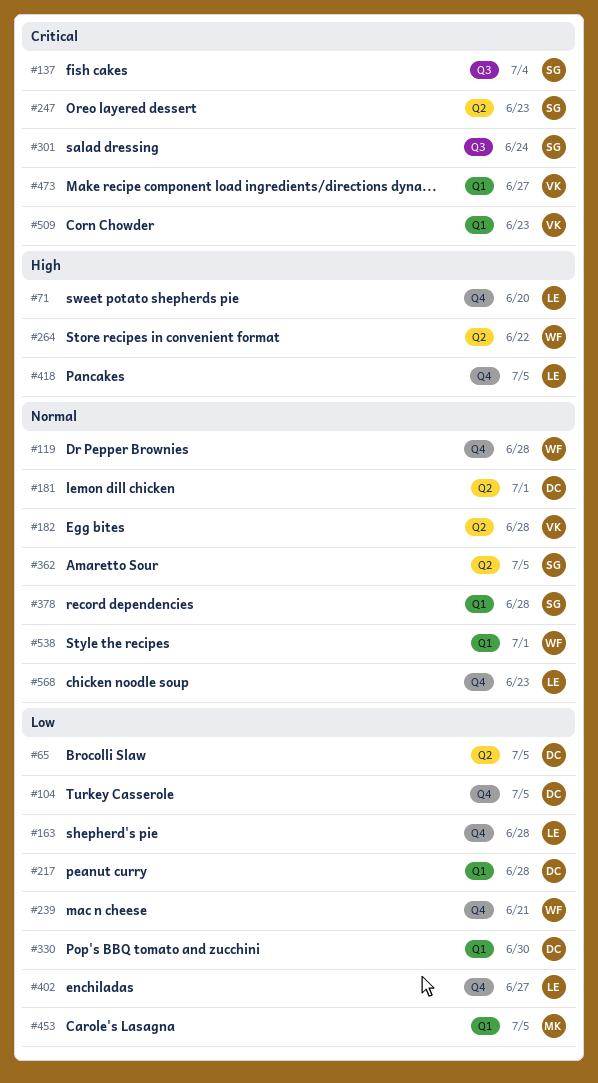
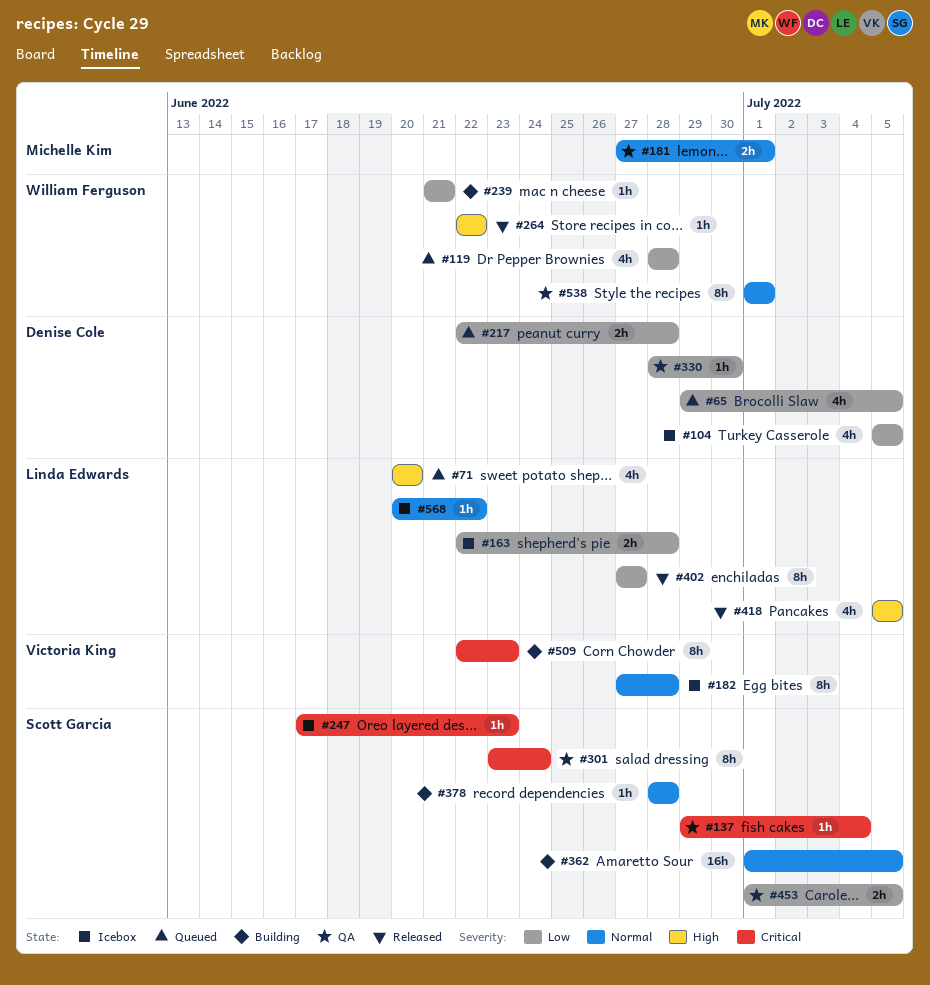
#119, priority: Normal -> Low
#181, owner: Denise Cole -> Michelle Kim
#453, owner: Michelle Kim -> Scott Garcia
#473: present -> none
#568, due: Jun 23 -> Jun 22

